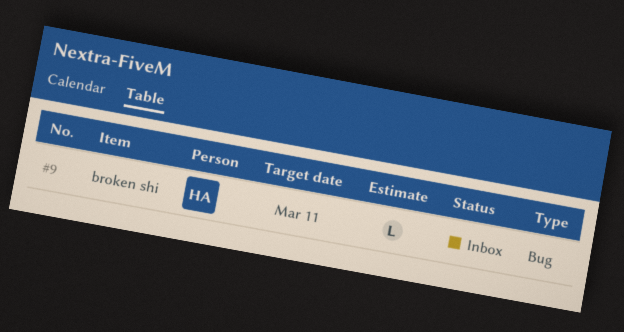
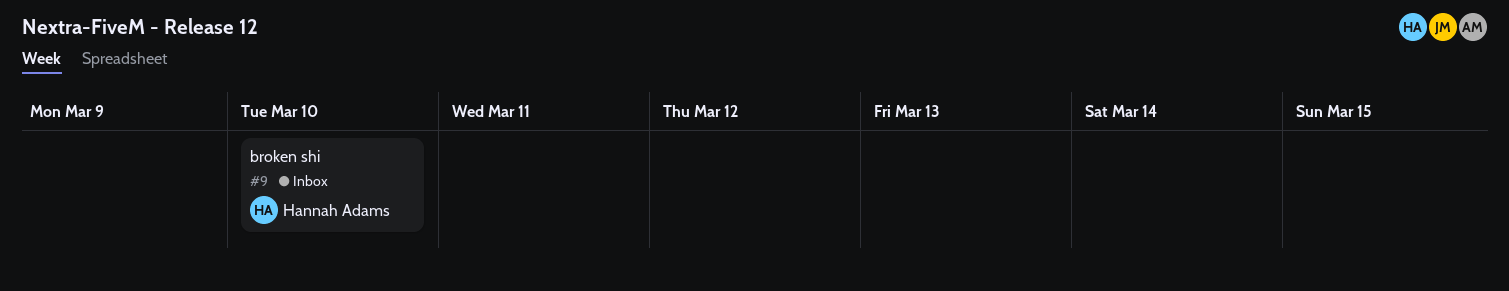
#9, due: Mar 11 -> Mar 10

